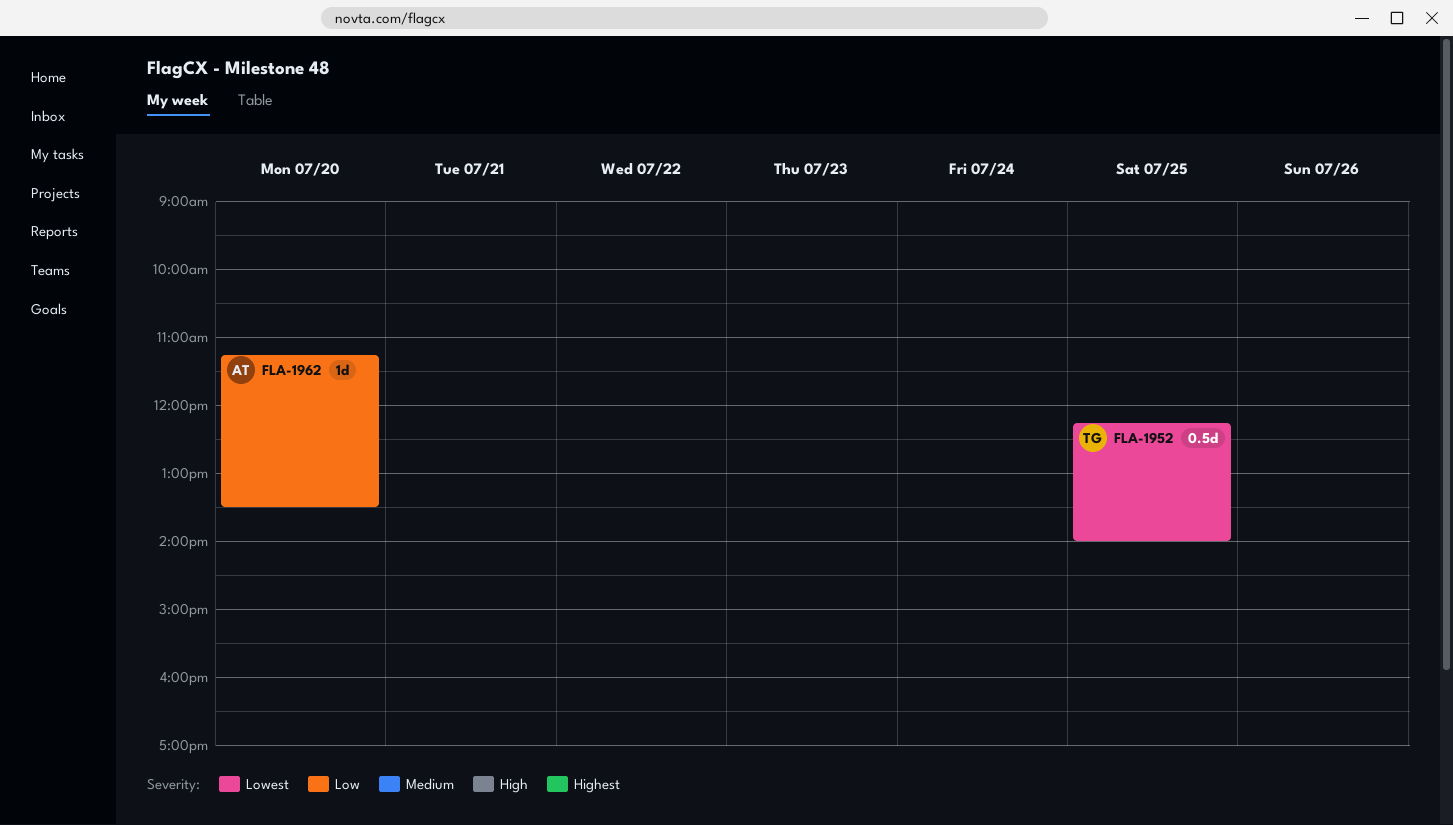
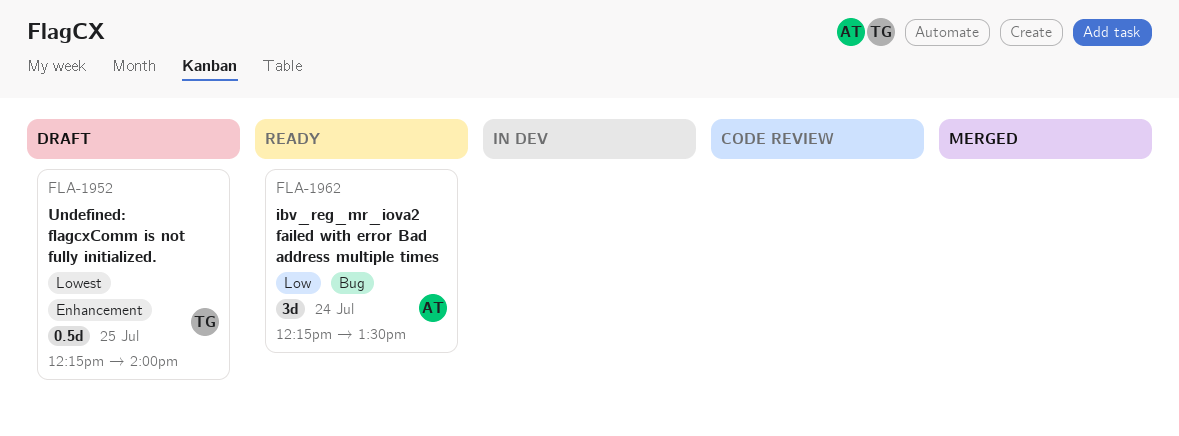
FLA-1962, estimate: 1d -> 3d
FLA-1962, day: Jul 20 -> Jul 24
FLA-1962, begins: 11:15 -> 12:15

